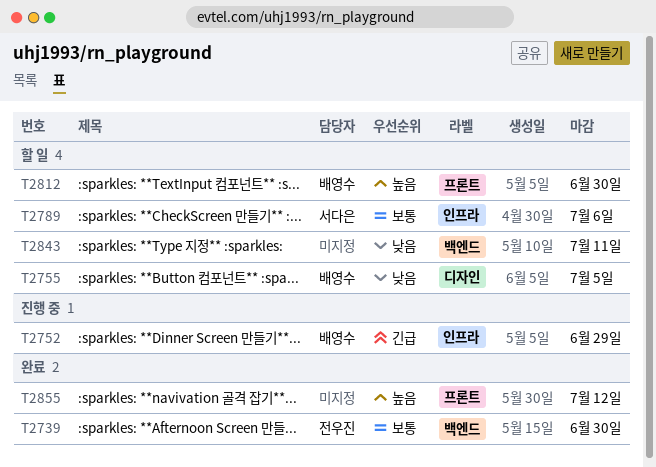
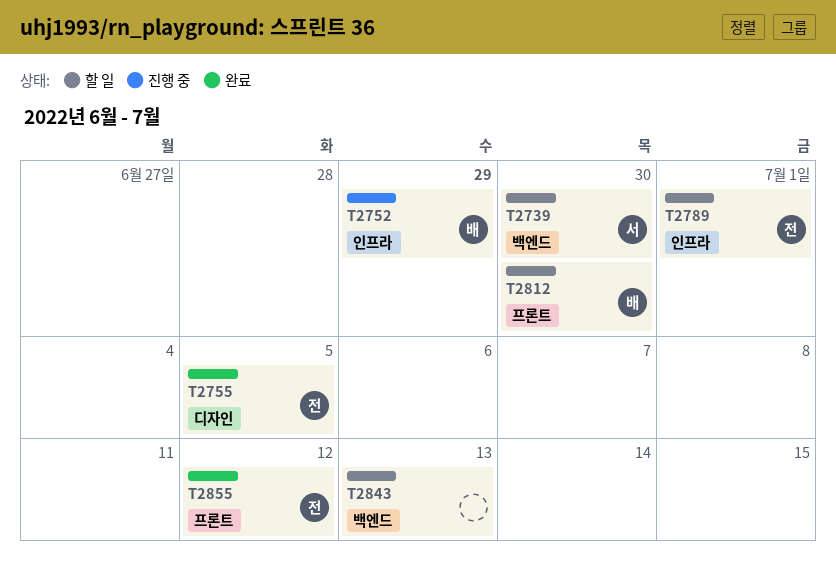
T2739, status: 완료 -> 할 일
T2739, owner: 전우진 -> 서다은
T2755, status: 할 일 -> 완료
T2755, owner: 배영수 -> 전우진
T2789, owner: 서다은 -> 전우진
T2789, due: Jul 6 -> Jul 1
T2843, due: Jul 11 -> Jul 13
T2855, owner: none -> 전우진

